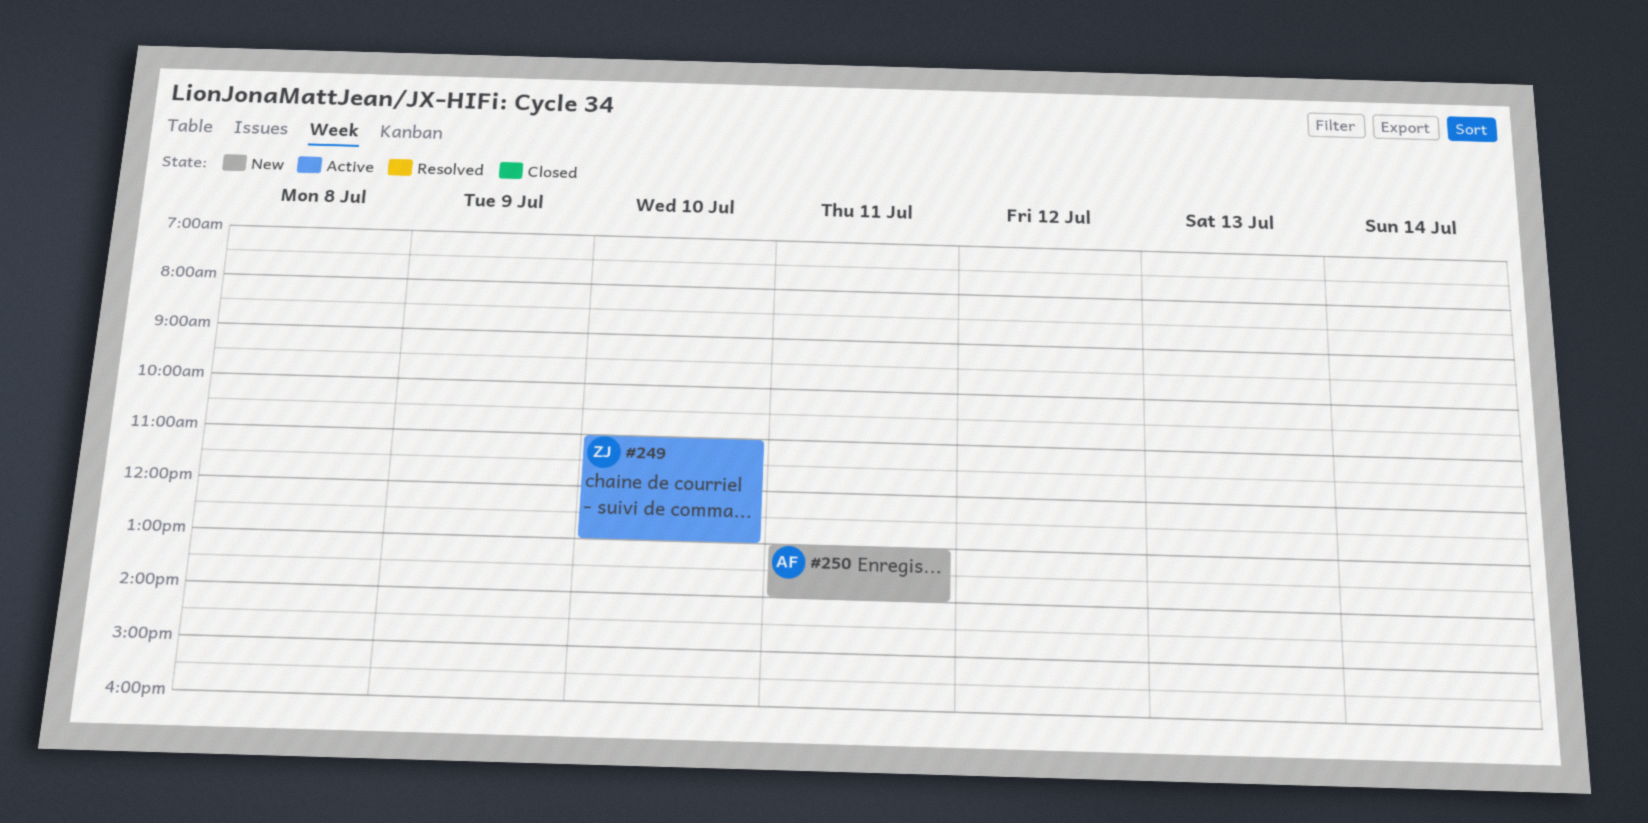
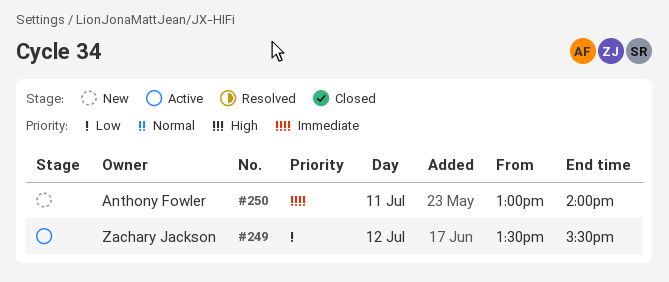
#249, day: Jul 10 -> Jul 12
#249, begins: 11:00 -> 13:30
#249, ends: 13:00 -> 15:30

